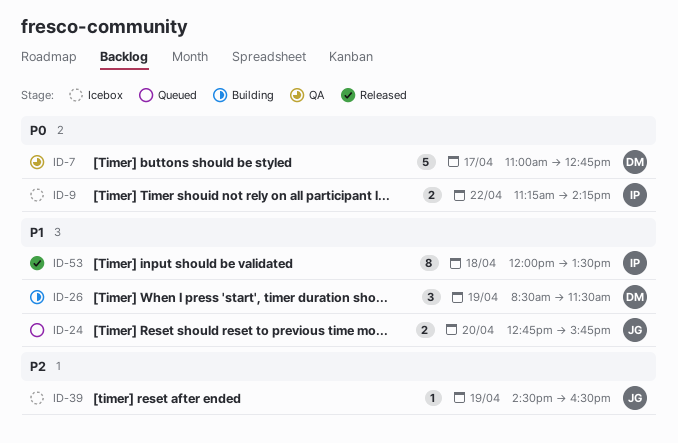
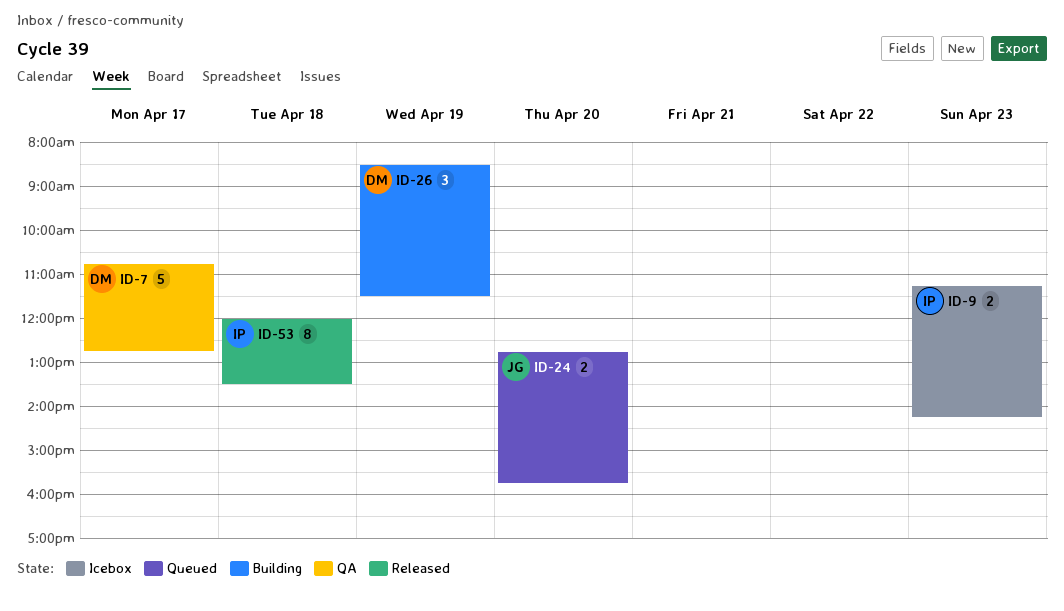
ID-7, begins: 11:00 -> 10:45
ID-9, day: Apr 22 -> Apr 23
ID-39: present -> none

